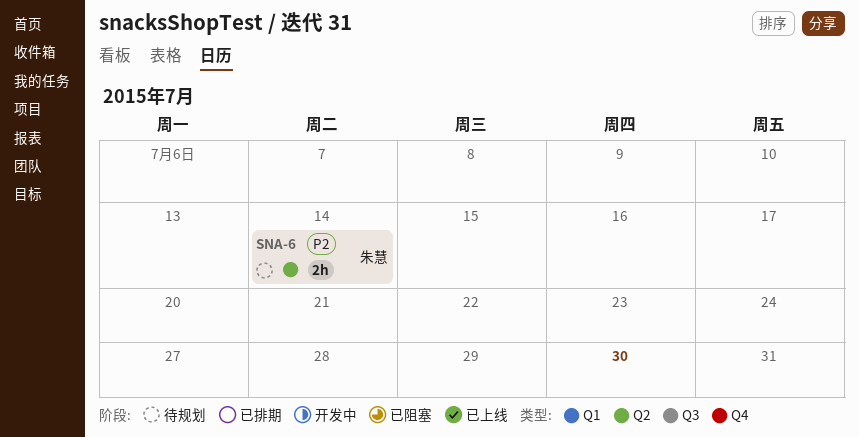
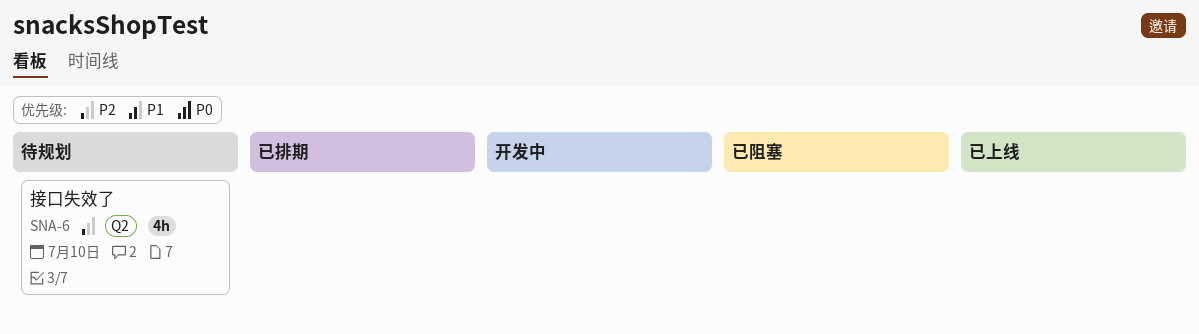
SNA-6, estimate: 2h -> 4h
SNA-6, due: Jul 14 -> Jul 10

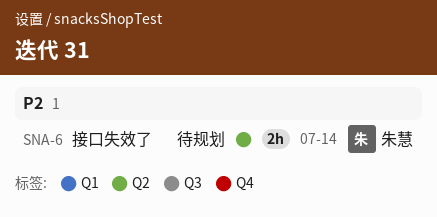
SNA-6, estimate: 4h -> 2h
SNA-6, due: Jul 10 -> Jul 14

